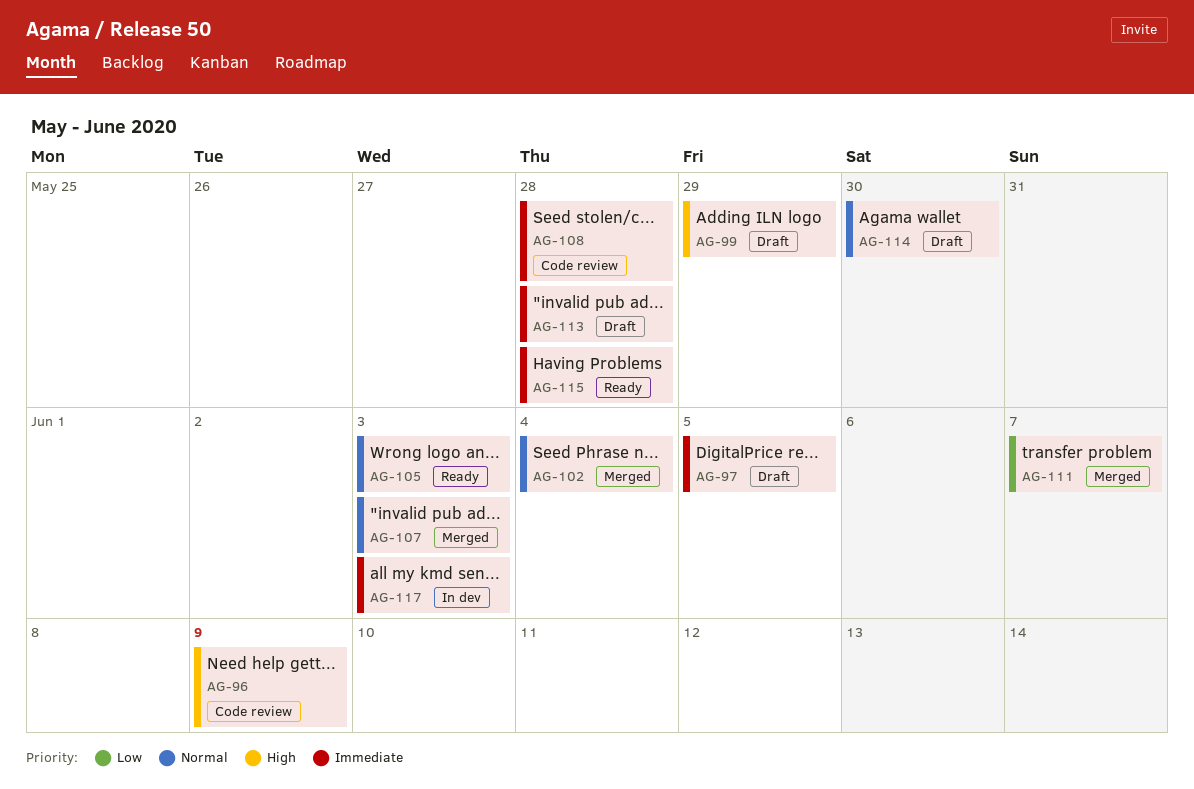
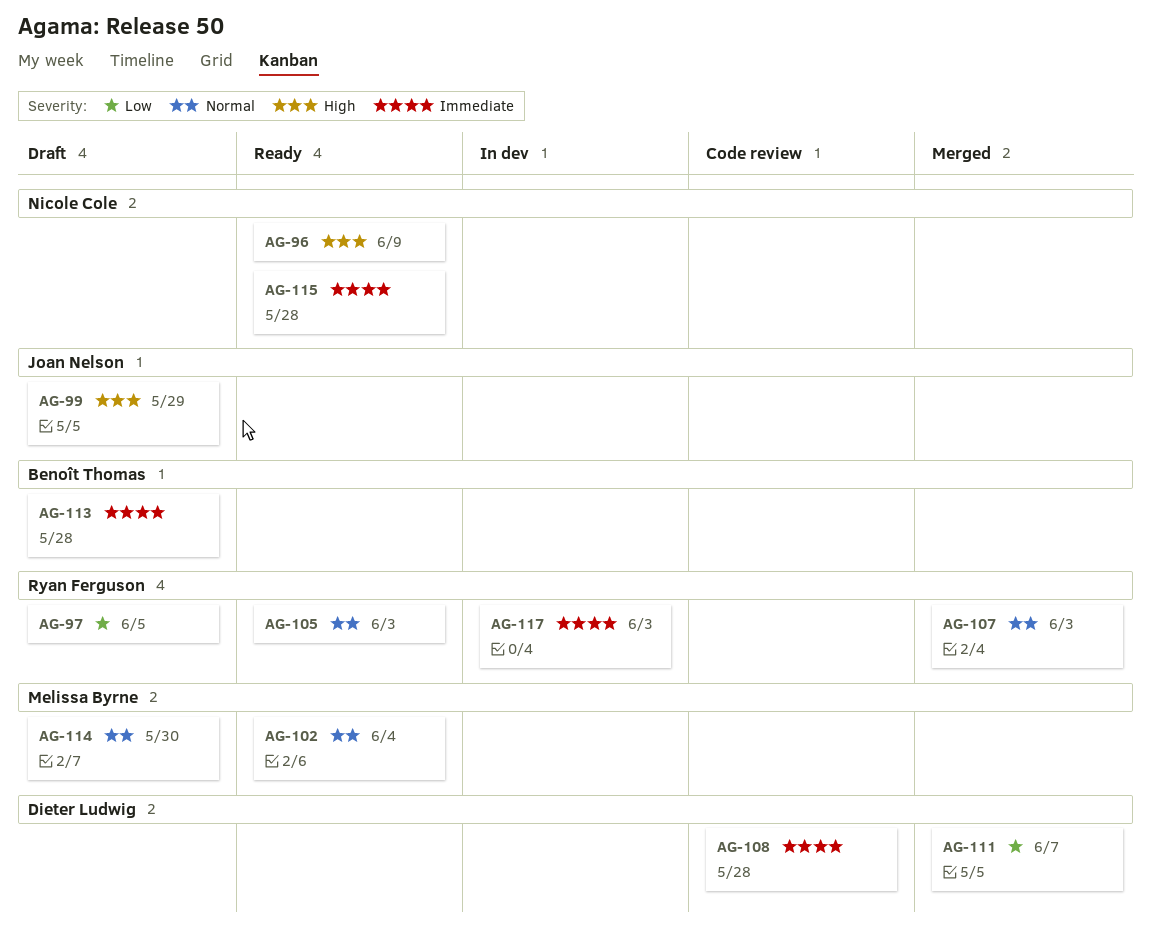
AG-96, status: Code review -> Ready
AG-97, priority: Immediate -> Low
AG-102, status: Merged -> Ready

